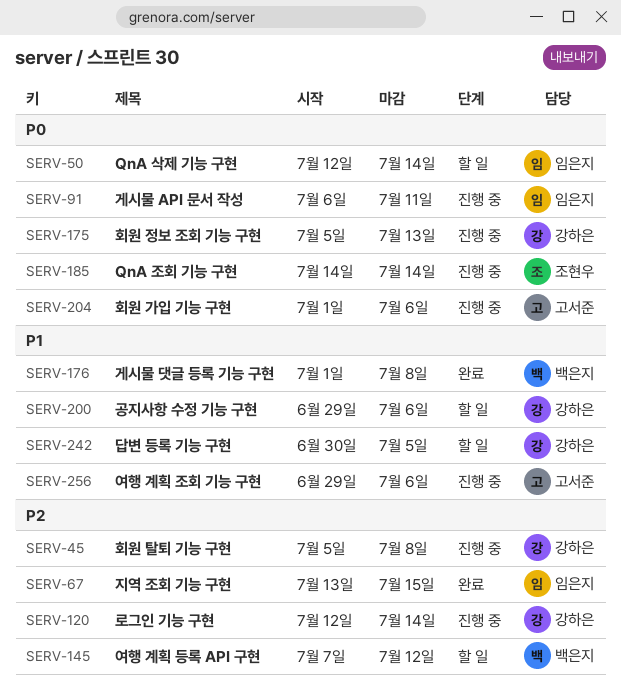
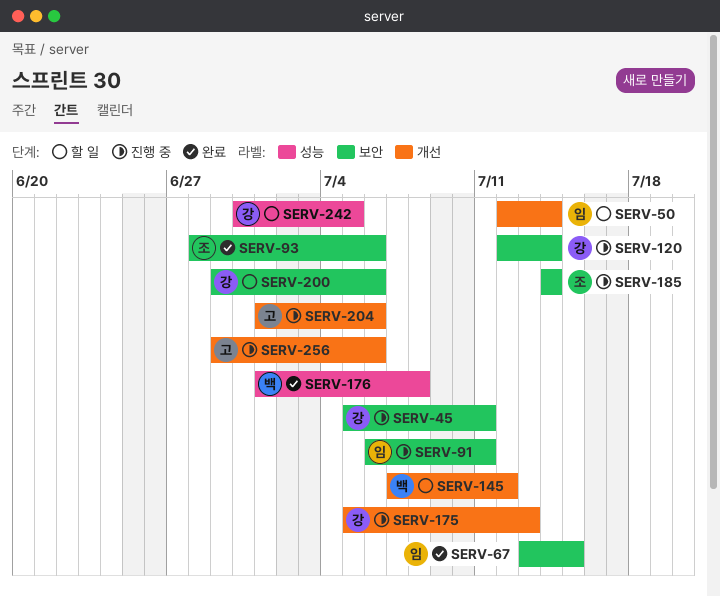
SERV-45, due: Jul 8 -> Jul 11
SERV-93: none -> present

